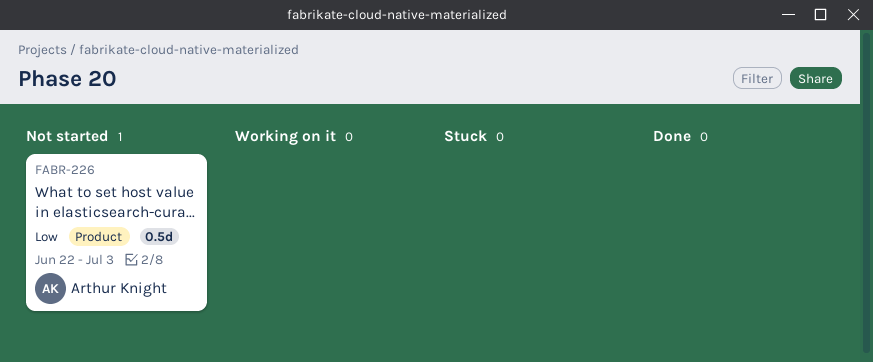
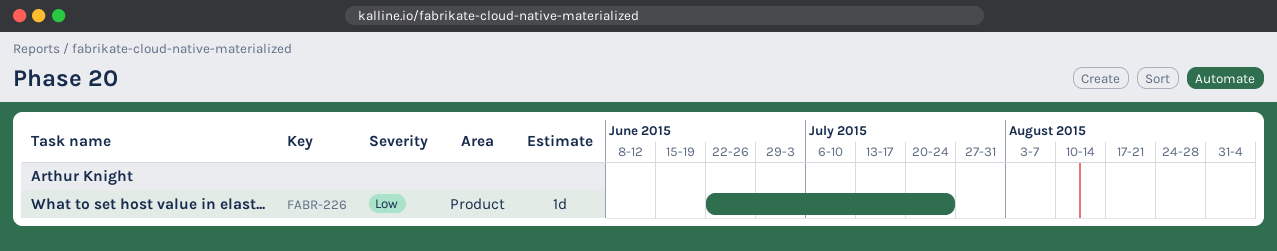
FABR-226, estimate: 0.5d -> 1d
FABR-226, due: Jul 3 -> Jul 24

